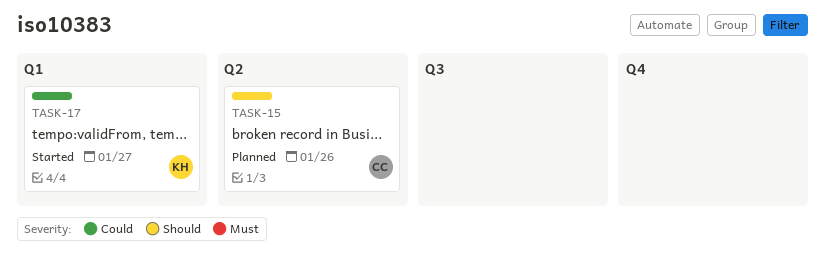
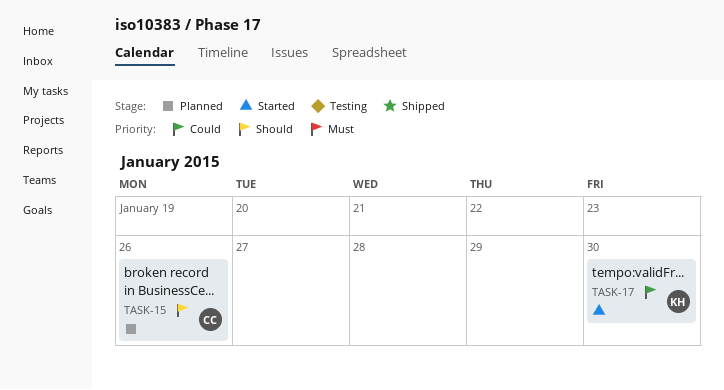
TASK-17, due: Jan 27 -> Jan 30

